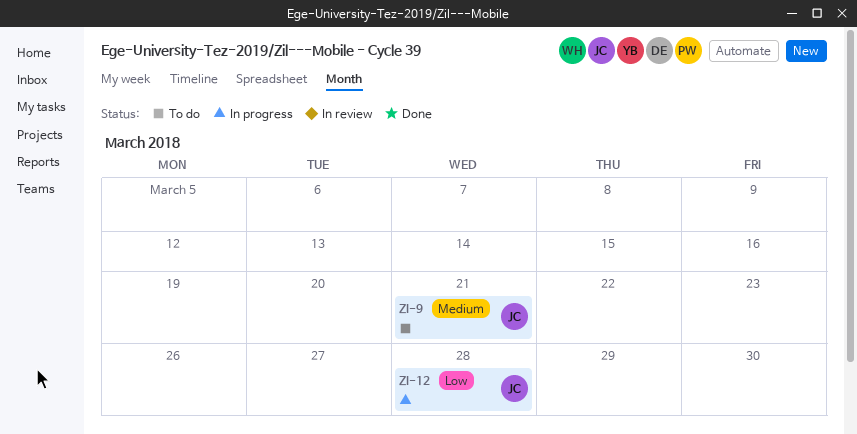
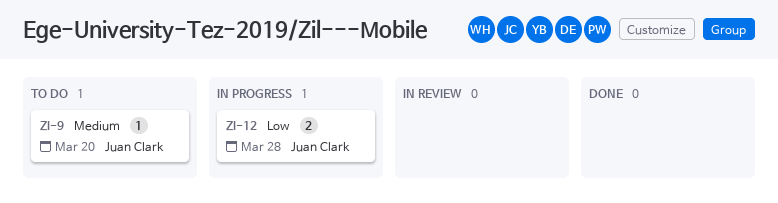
ZI-9, due: Mar 21 -> Mar 20

